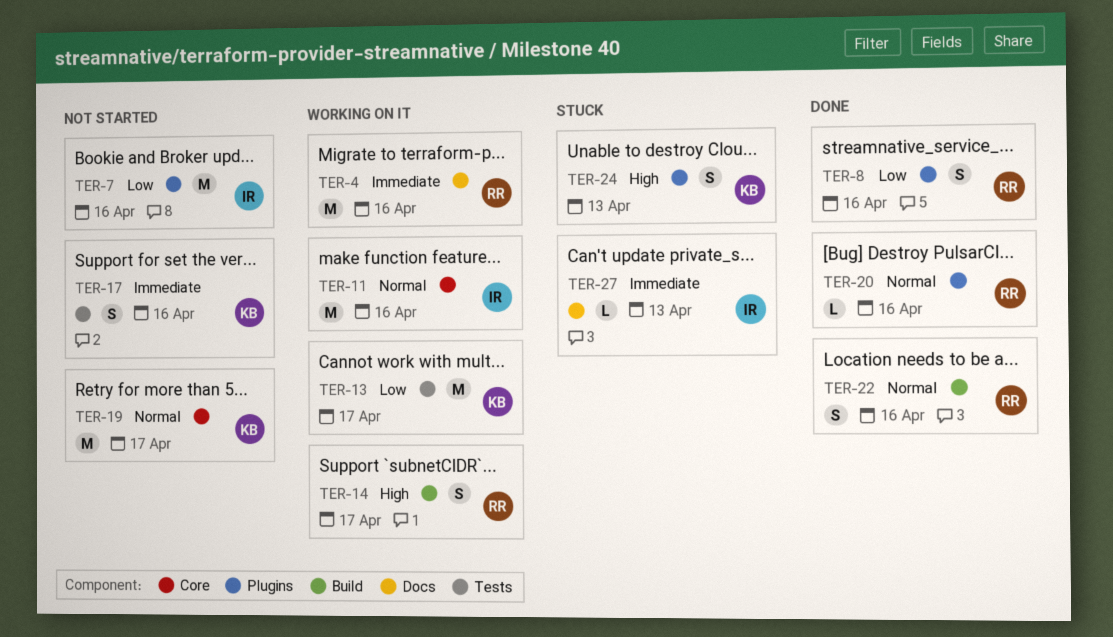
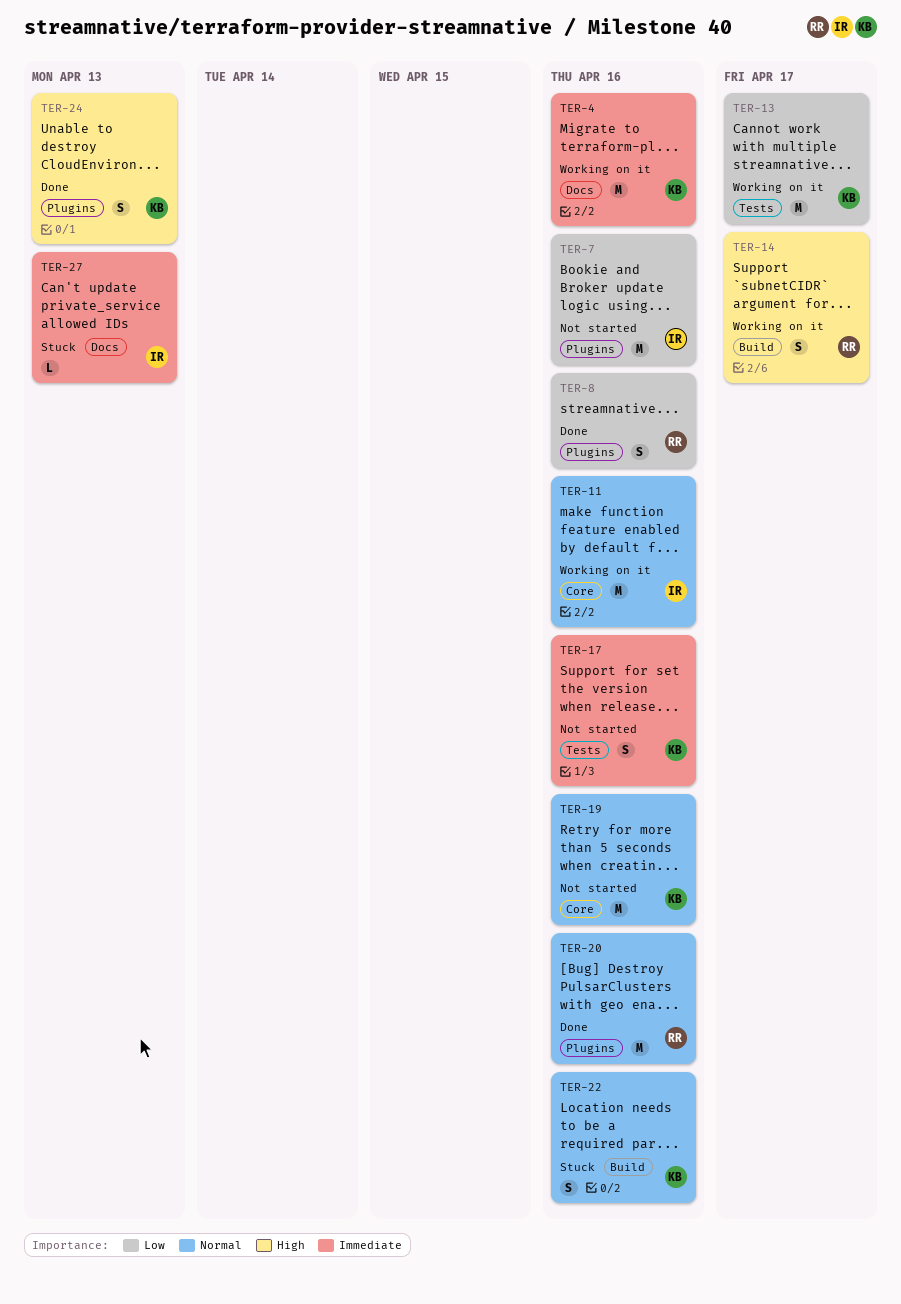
TER-4, owner: RR -> KB
TER-19, due: Apr 17 -> Apr 16
TER-20, estimate: L -> M
TER-22, status: Done -> Stuck
TER-22, owner: RR -> KB
TER-24, status: Stuck -> Done

